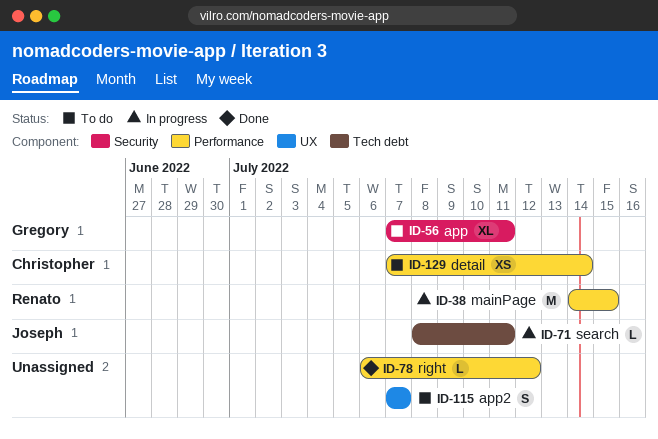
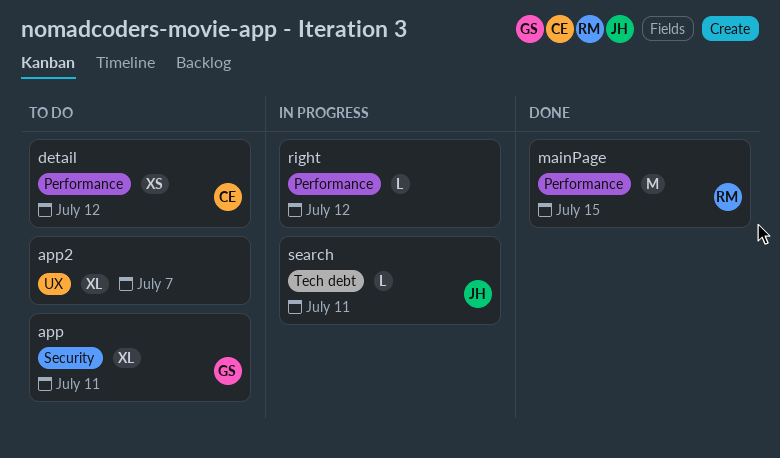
app2, estimate: S -> XL
detail, due: Jul 14 -> Jul 12
mainPage, status: In progress -> Done
right, status: Done -> In progress

